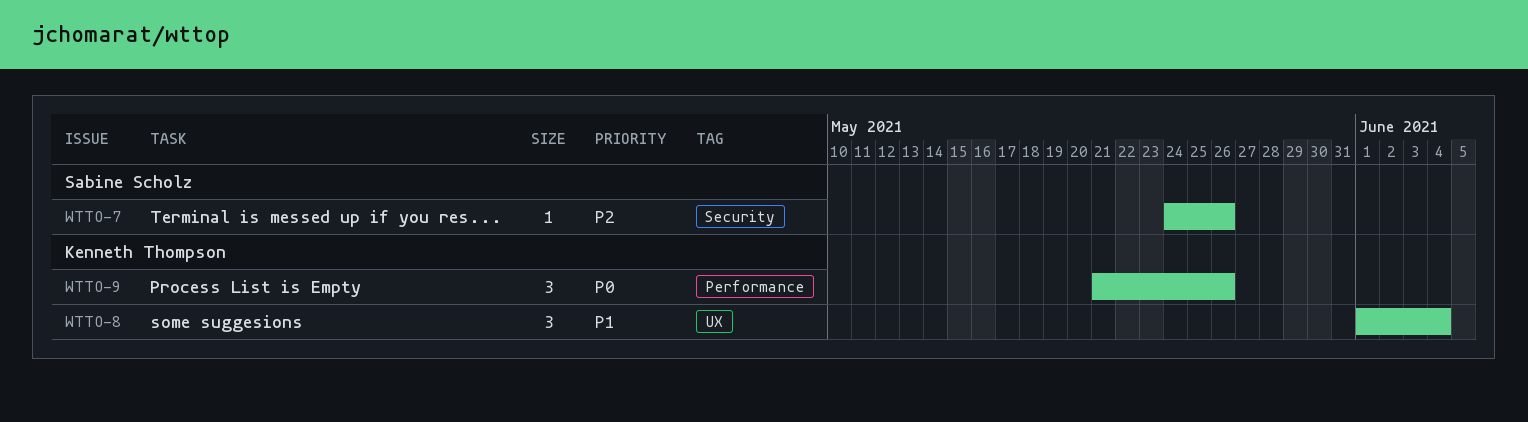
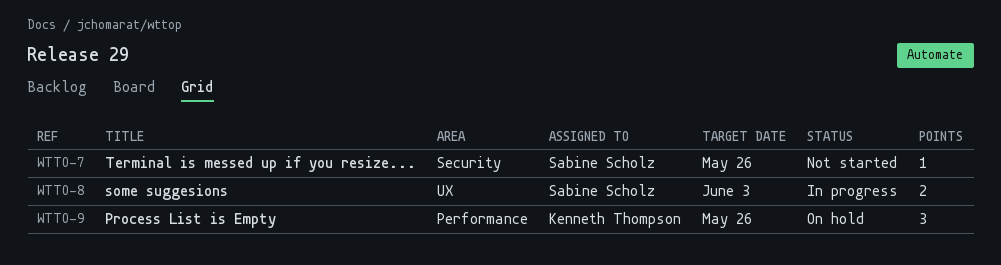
WTTO-8, owner: Kenneth Thompson -> Sabine Scholz
WTTO-8, estimate: 3 -> 2
WTTO-8, due: Jun 4 -> Jun 3

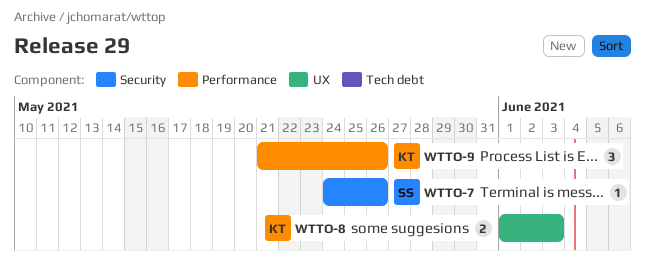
WTTO-8, owner: Sabine Scholz -> Kenneth Thompson

